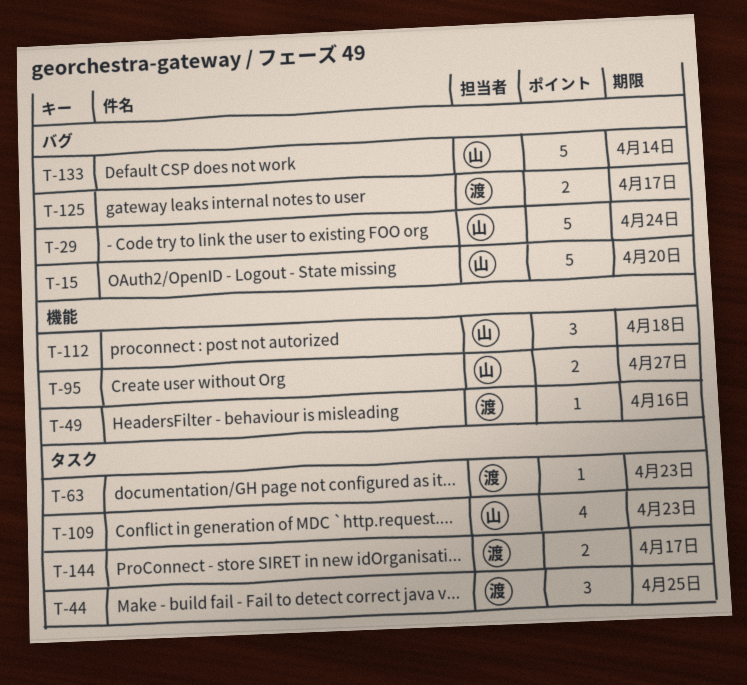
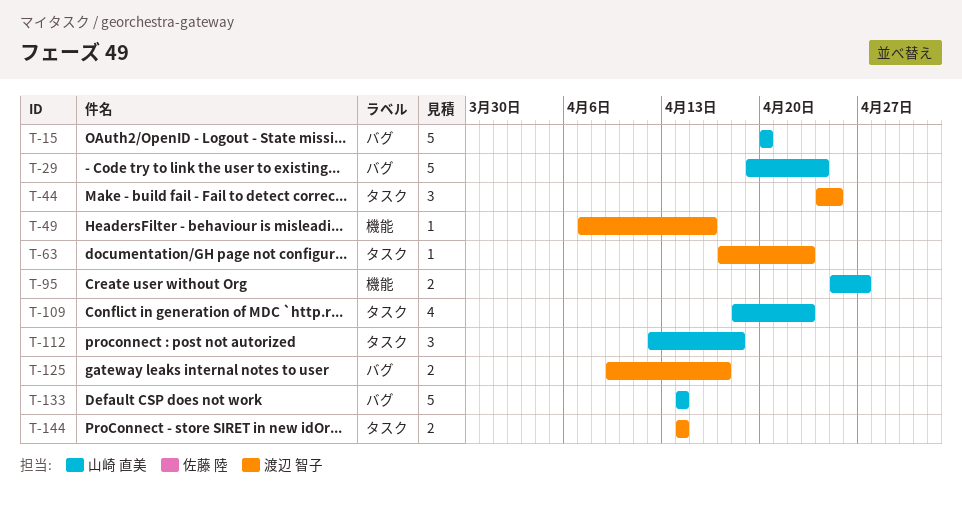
T-112, label: 機能 -> タスク
T-144, due: Apr 17 -> Apr 14

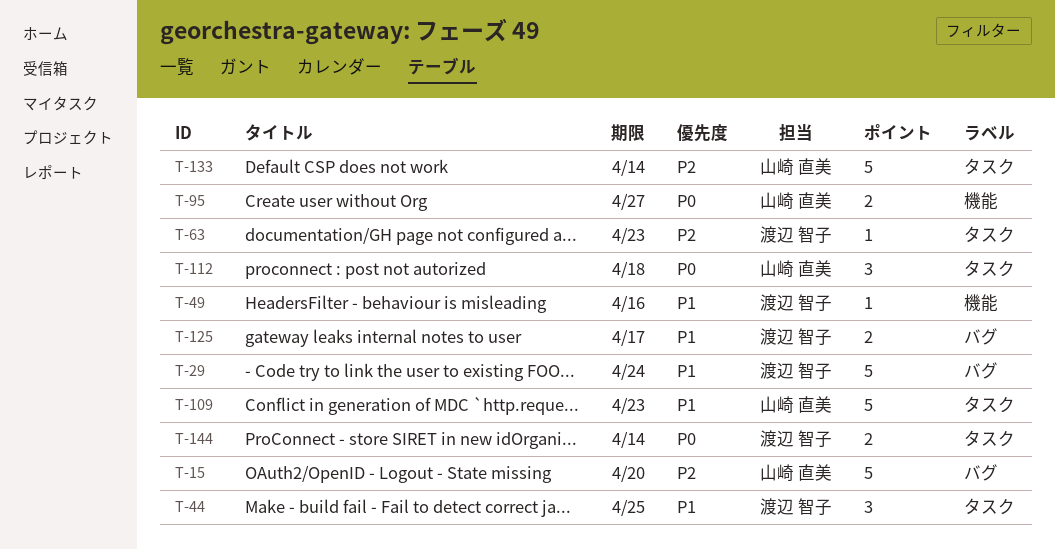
T-29, owner: 山崎 直美 -> 渡辺 智子
T-109, estimate: 4 -> 5
T-133, label: バグ -> タスク

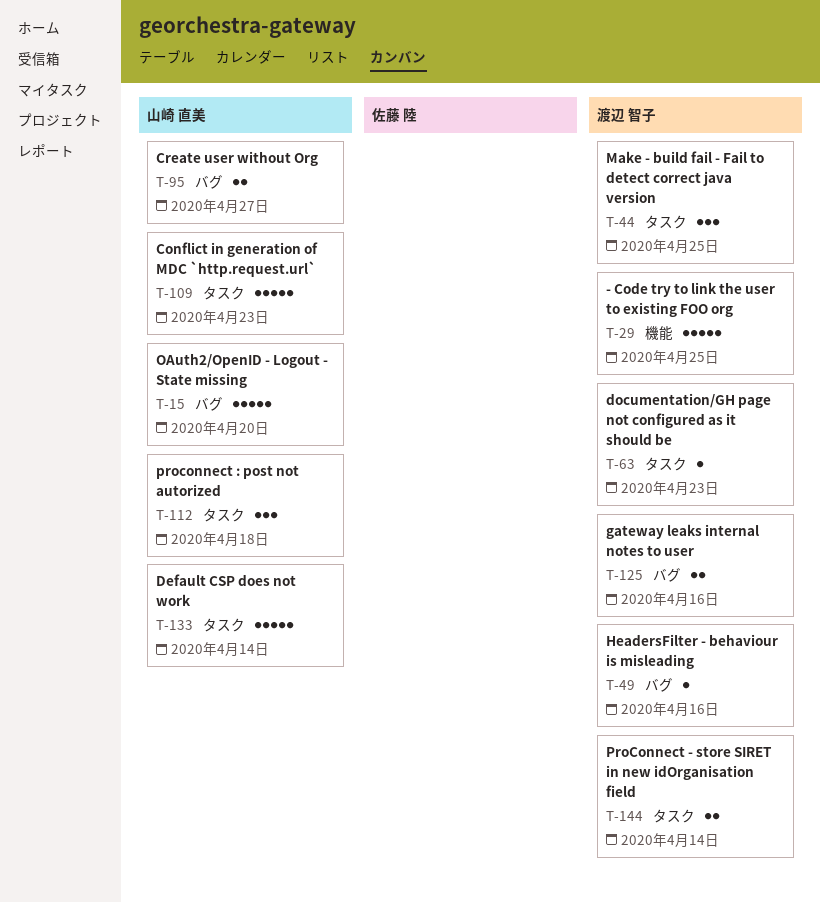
T-29, label: バグ -> 機能
T-29, due: Apr 24 -> Apr 25
T-49, label: 機能 -> バグ
T-95, label: 機能 -> バグ
T-125, due: Apr 17 -> Apr 16

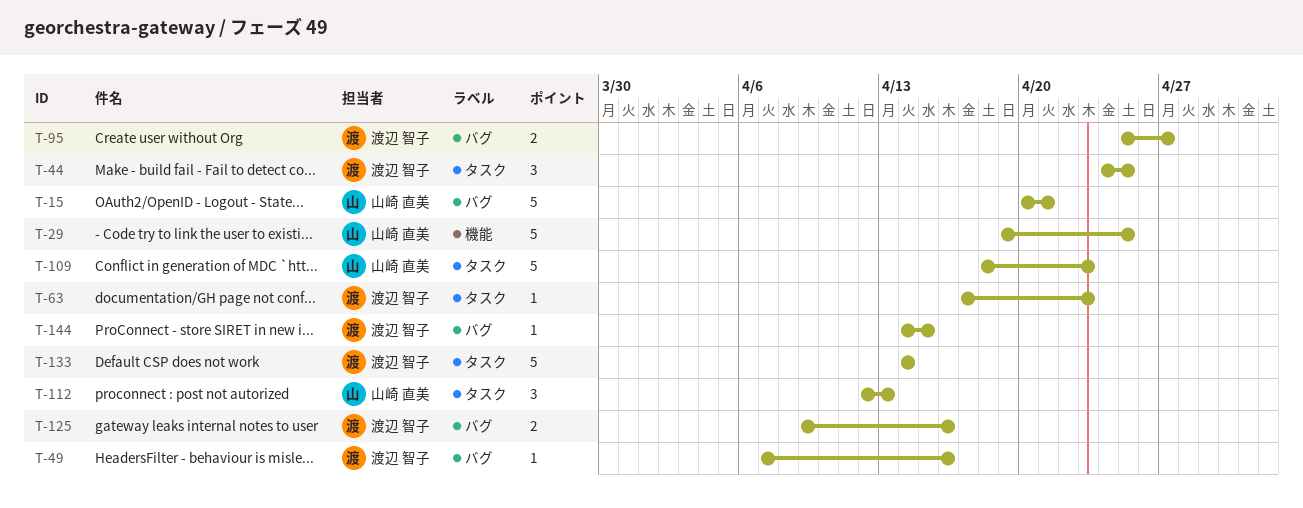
T-15, due: Apr 20 -> Apr 21
T-29, owner: 渡辺 智子 -> 山崎 直美
T-95, owner: 山崎 直美 -> 渡辺 智子
T-112, due: Apr 18 -> Apr 13
T-133, owner: 山崎 直美 -> 渡辺 智子
T-144, label: タスク -> バグ
T-144, estimate: 2 -> 1
T-144, due: Apr 14 -> Apr 15

